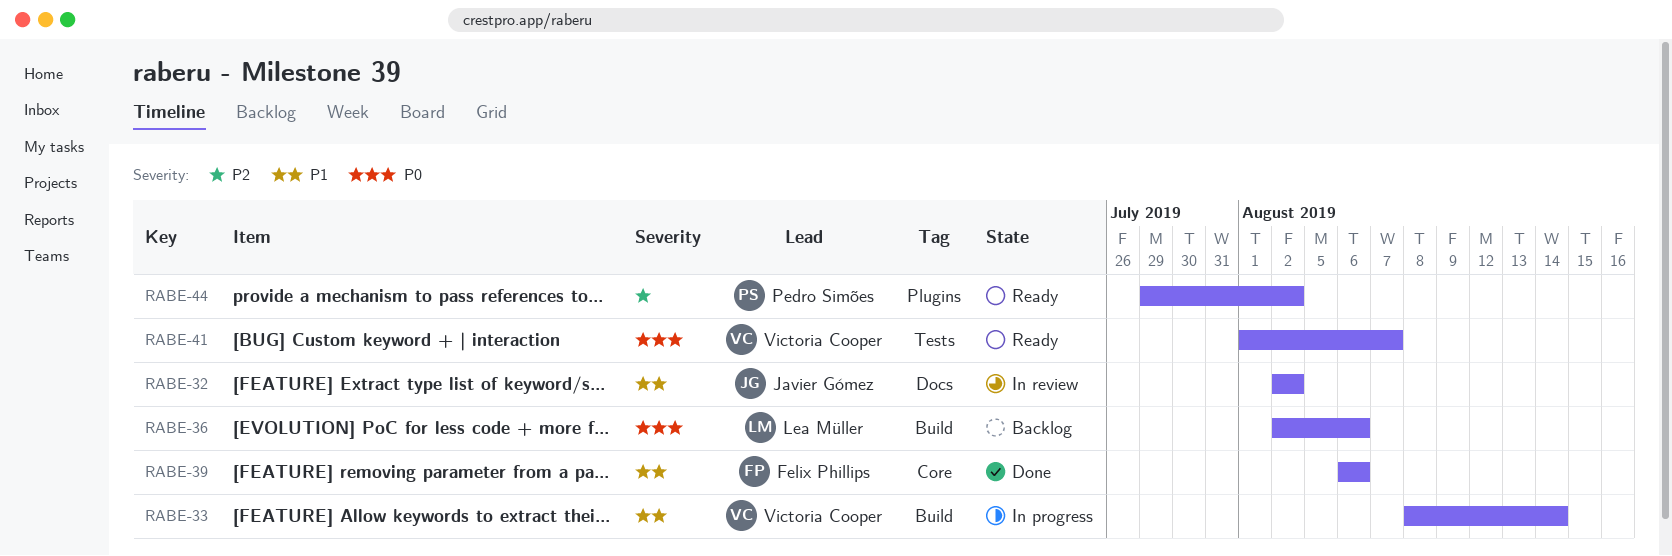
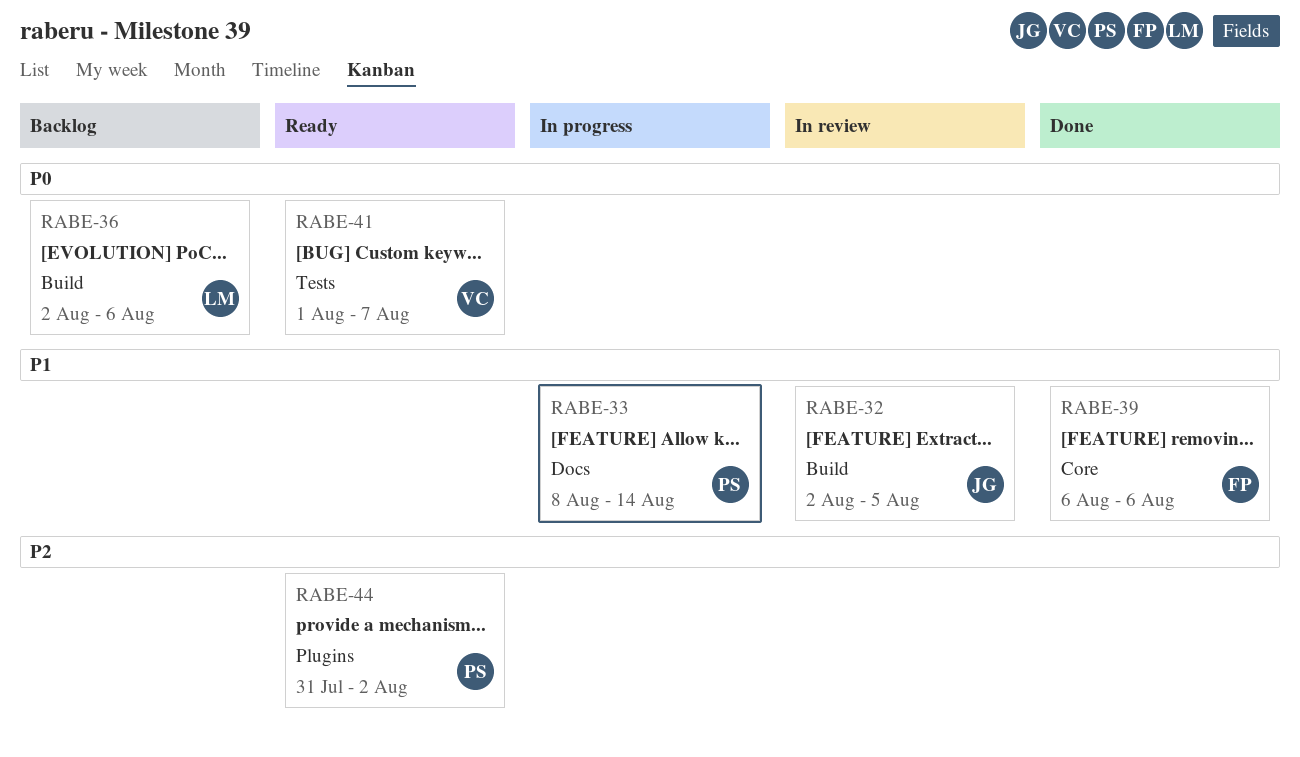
RABE-32, label: Docs -> Build
RABE-32, due: Aug 2 -> Aug 5
RABE-33, owner: Victoria Cooper -> Pedro Simões
RABE-33, label: Build -> Docs
RABE-44, start: Jul 29 -> Jul 31

